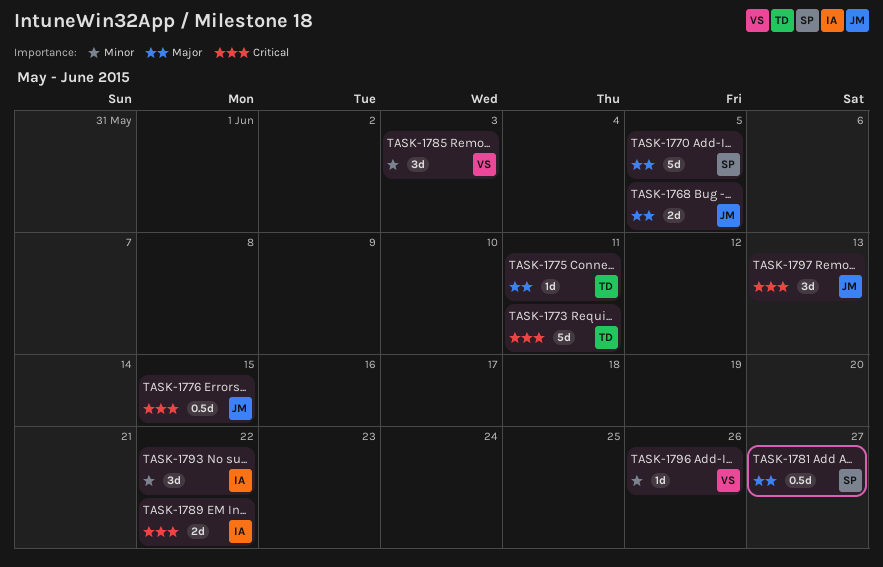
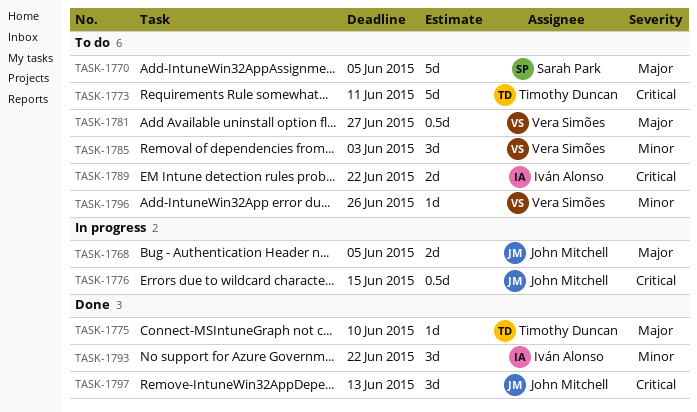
TASK-1775, due: Jun 11 -> Jun 10
TASK-1781, owner: Sarah Park -> Vera Simões

